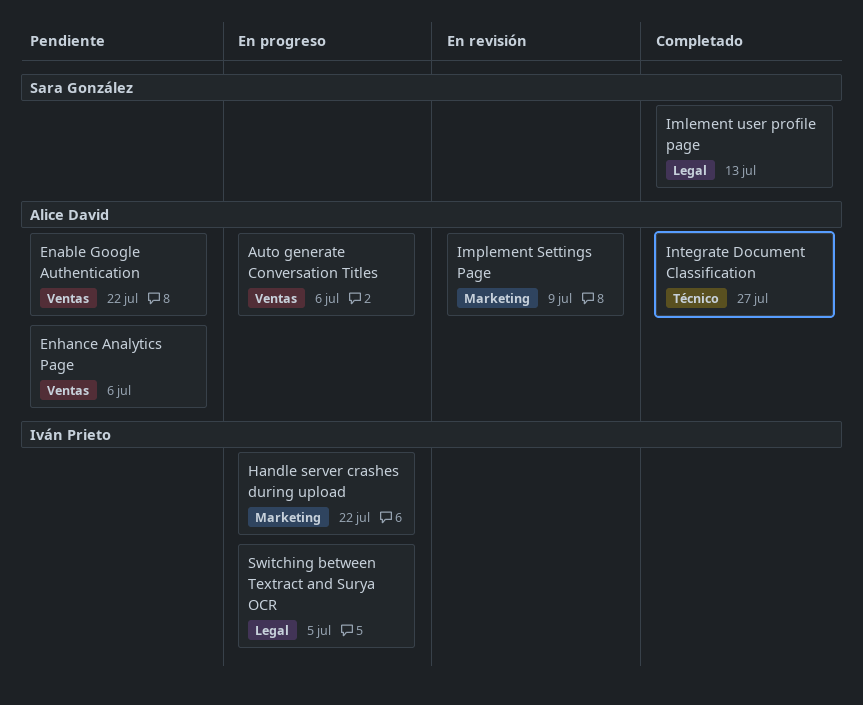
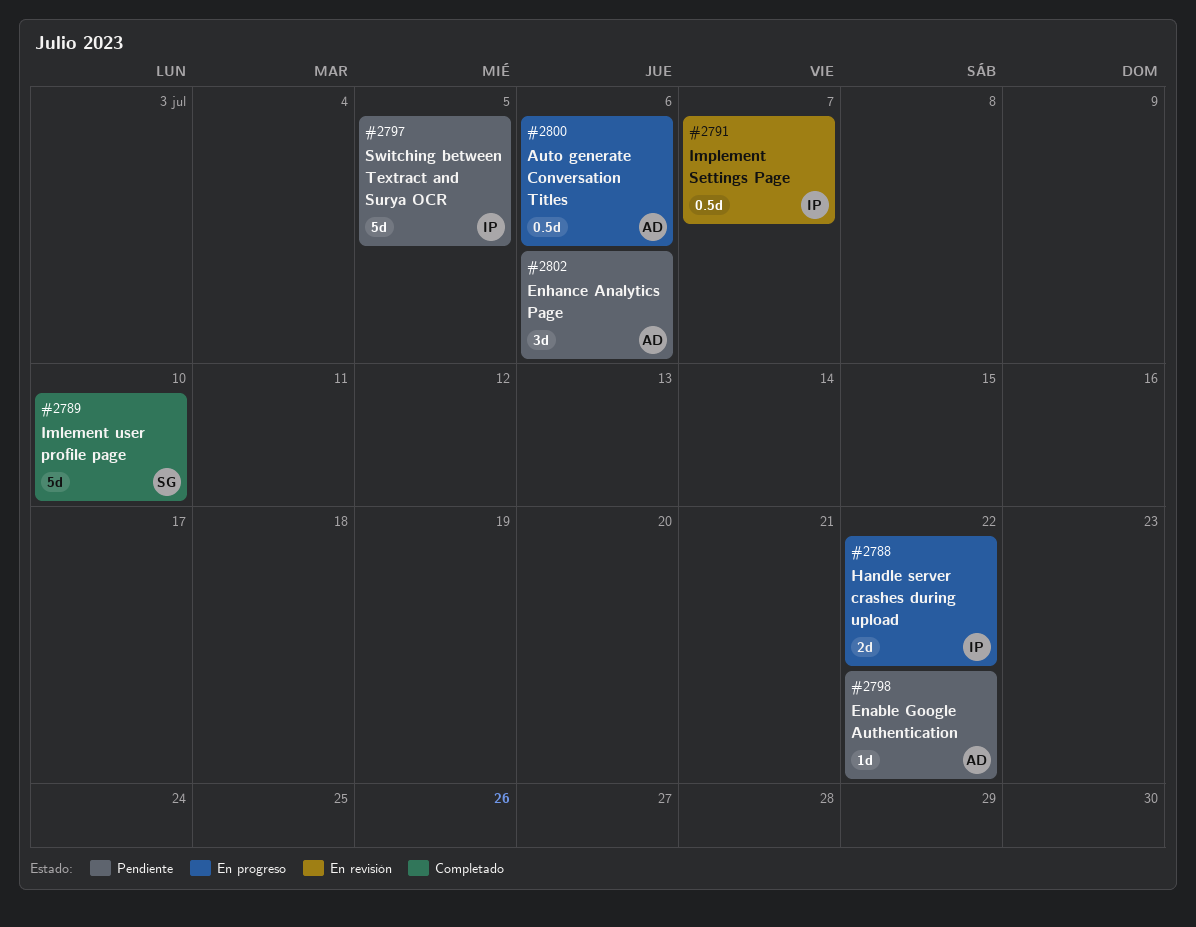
Imlement user profile page, due: Jul 13 -> Jul 10
Implement Settings Page, owner: Alice David -> Iván Prieto
Implement Settings Page, due: Jul 9 -> Jul 7
Integrate Document Classification: present -> none
Switching between Textract and Surya OCR, status: En progreso -> Pendiente

